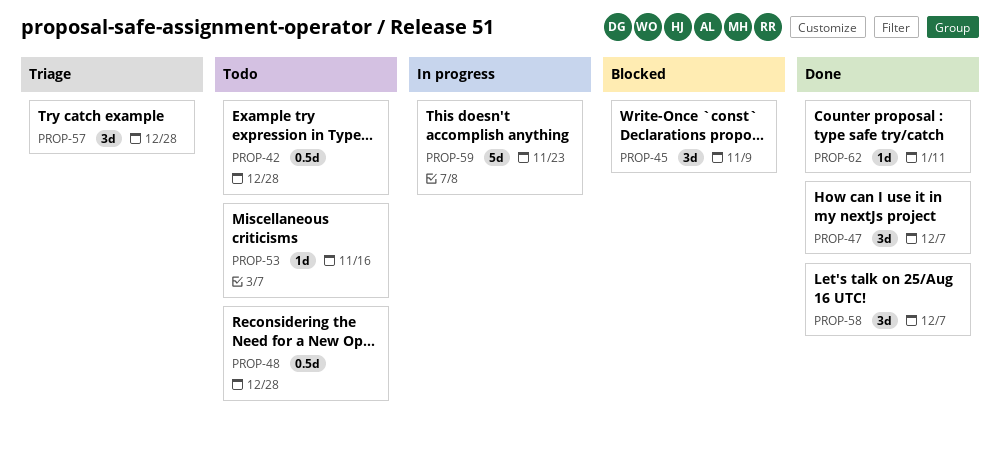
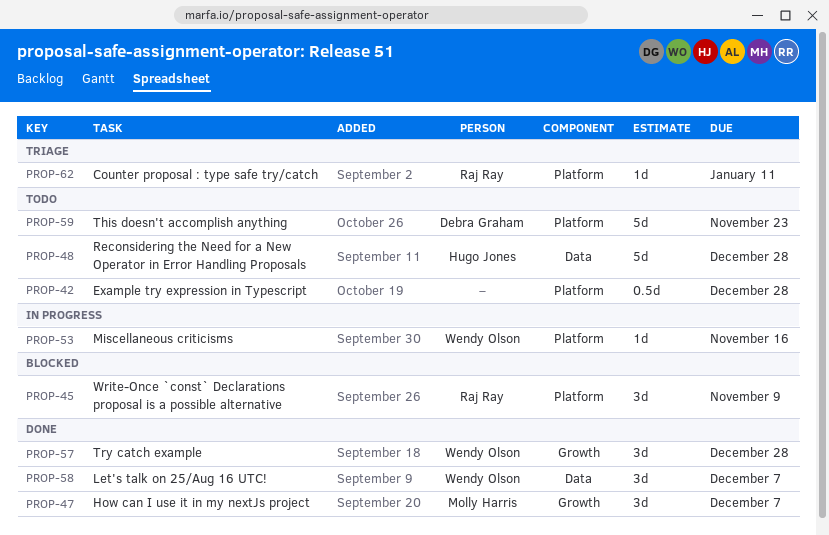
PROP-48, estimate: 0.5d -> 5d
PROP-53, status: Todo -> In progress
PROP-57, status: Triage -> Done
PROP-59, status: In progress -> Todo
PROP-62, status: Done -> Triage

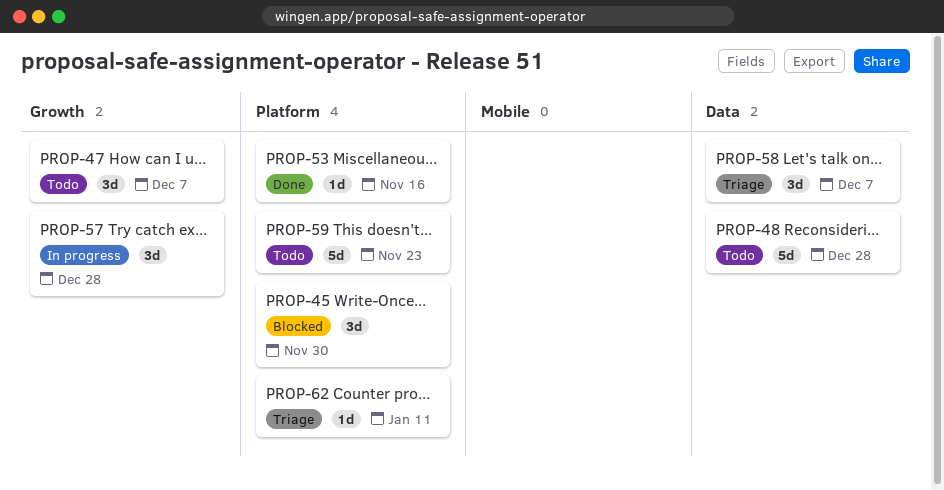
PROP-42: present -> none
PROP-45, due: Nov 9 -> Nov 30
PROP-47, status: Done -> Todo
PROP-53, status: In progress -> Done
PROP-57, status: Done -> In progress
PROP-58, status: Done -> Triage

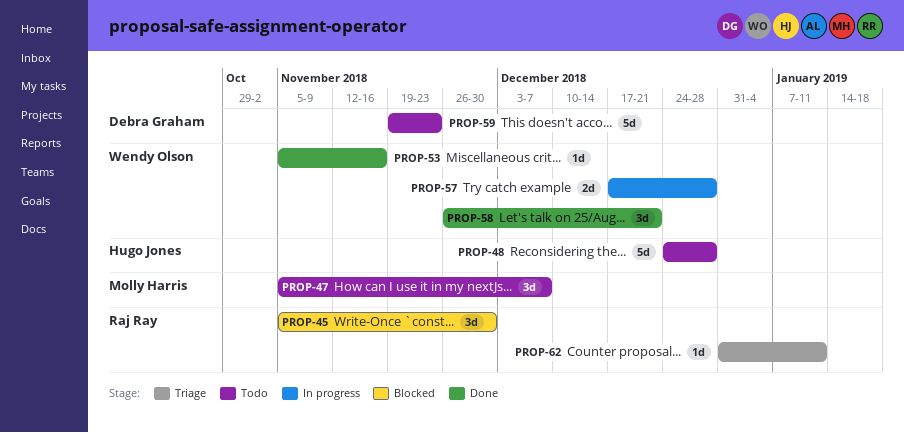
PROP-57, estimate: 3d -> 2d
PROP-58, status: Triage -> Done
PROP-58, due: Dec 7 -> Dec 21

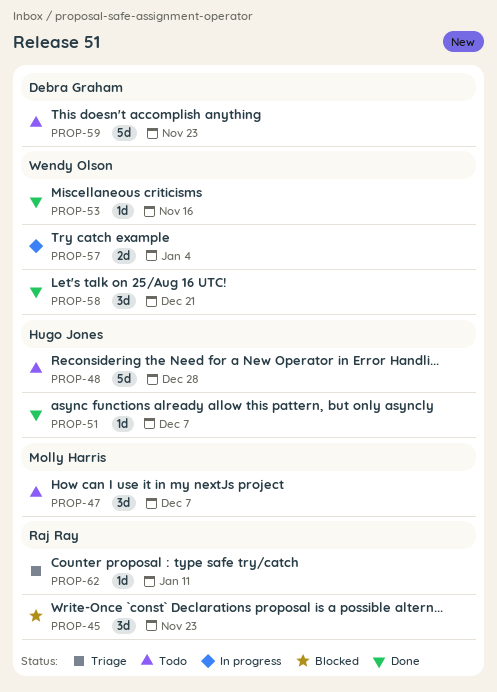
PROP-45, due: Nov 30 -> Nov 23
PROP-51: none -> present
PROP-57, due: Dec 28 -> Jan 4

